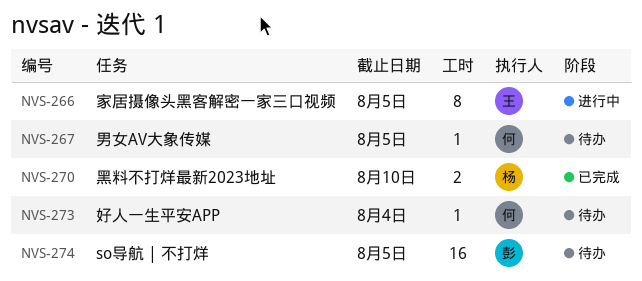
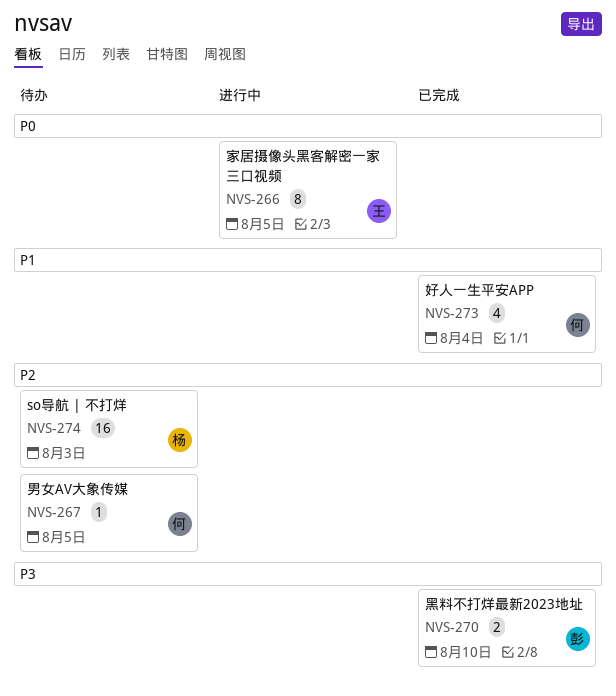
NVS-270, owner: 杨 -> 彭
NVS-273, status: 待办 -> 已完成
NVS-273, estimate: 1 -> 4
NVS-274, owner: 彭 -> 杨
NVS-274, due: Aug 5 -> Aug 3

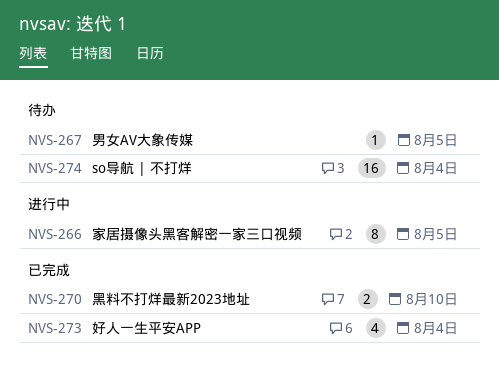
NVS-274, due: Aug 3 -> Aug 4

